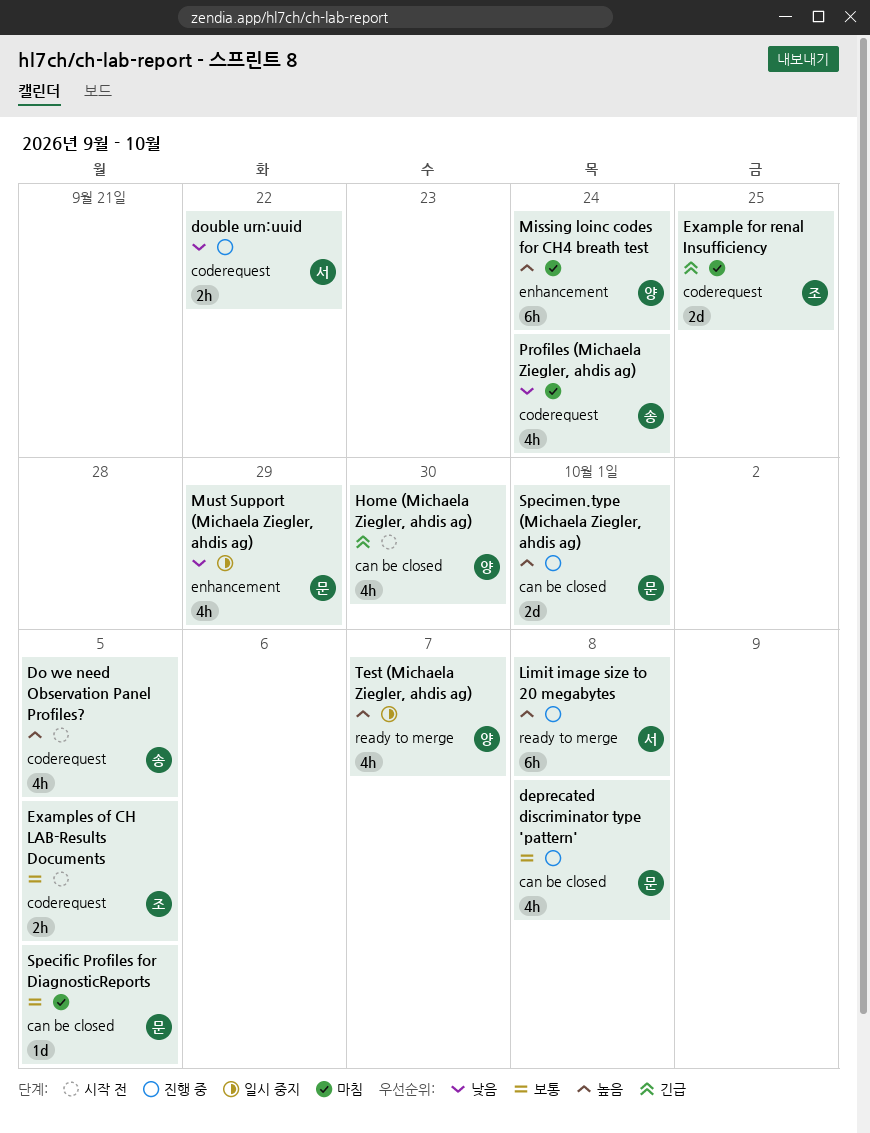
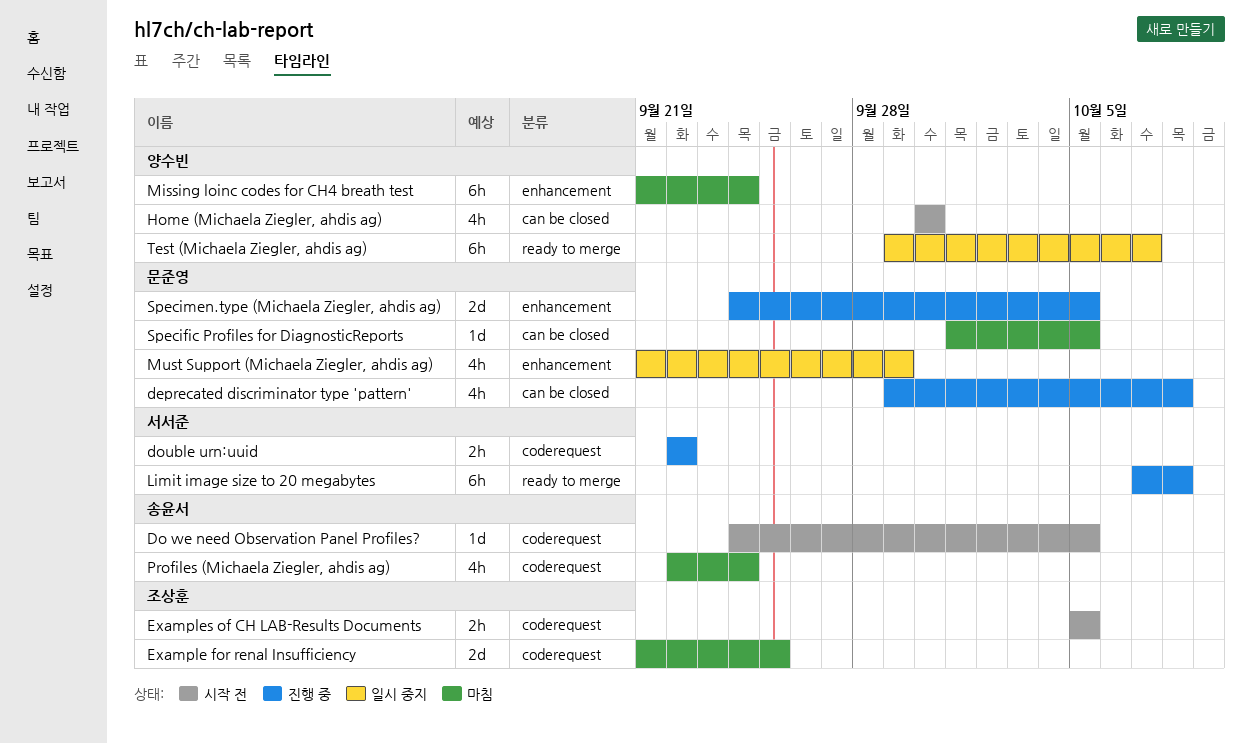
Do we need Observation Panel Profiles?, estimate: 4h -> 1d
Specimen.type (Michaela Ziegler, ahdis ag), label: can be closed -> enhancement
Specimen.type (Michaela Ziegler, ahdis ag), due: Oct 1 -> Oct 5
Test (Michaela Ziegler, ahdis ag), estimate: 4h -> 6h

